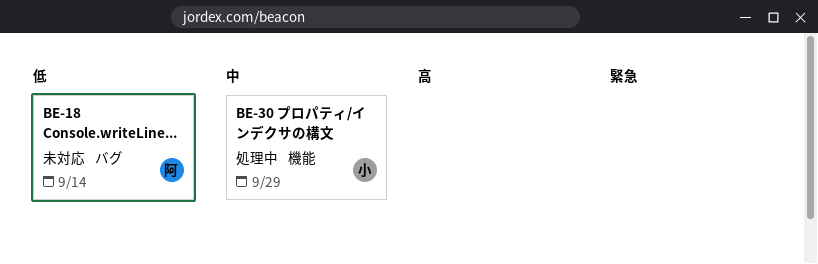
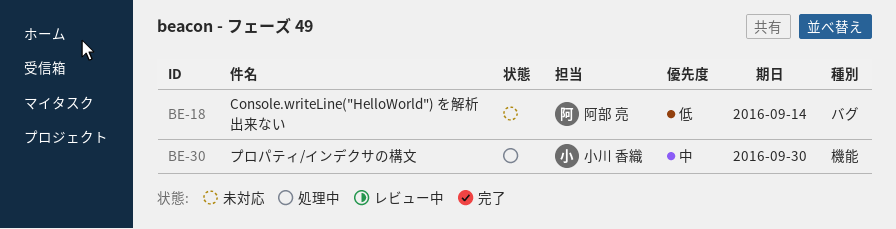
BE-30, due: Sep 29 -> Sep 30

